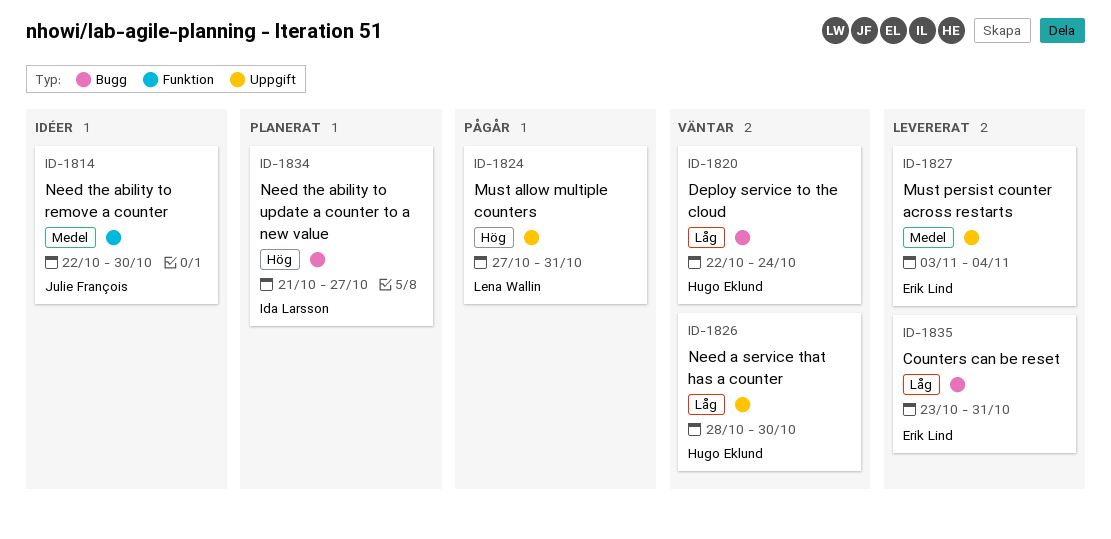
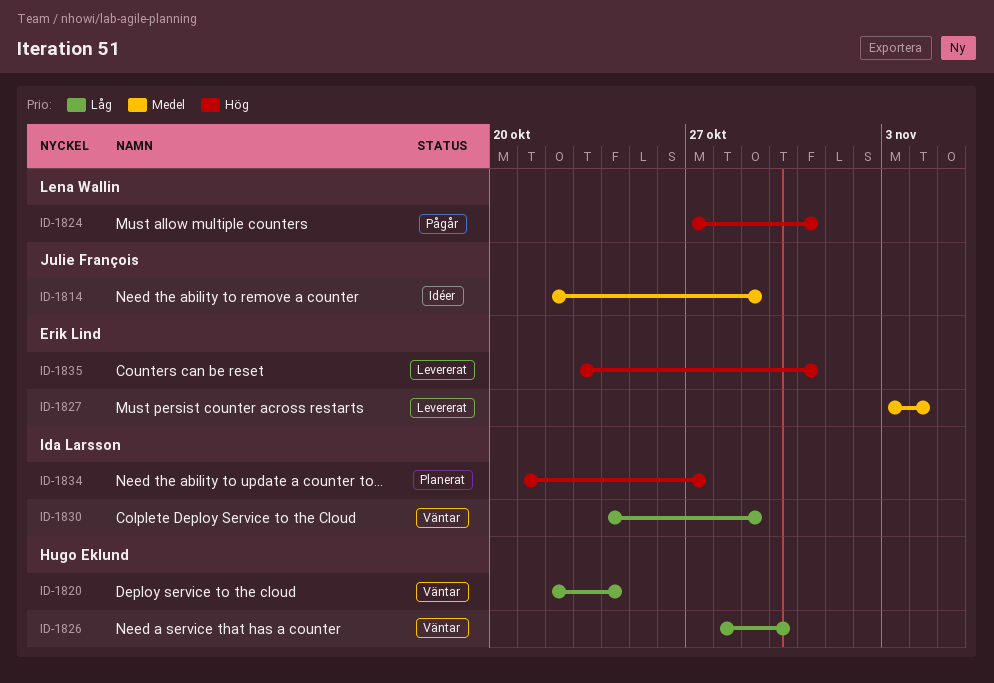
ID-1814, due: Oct 30 -> Oct 29
ID-1830: none -> present
ID-1835, priority: Låg -> Hög

